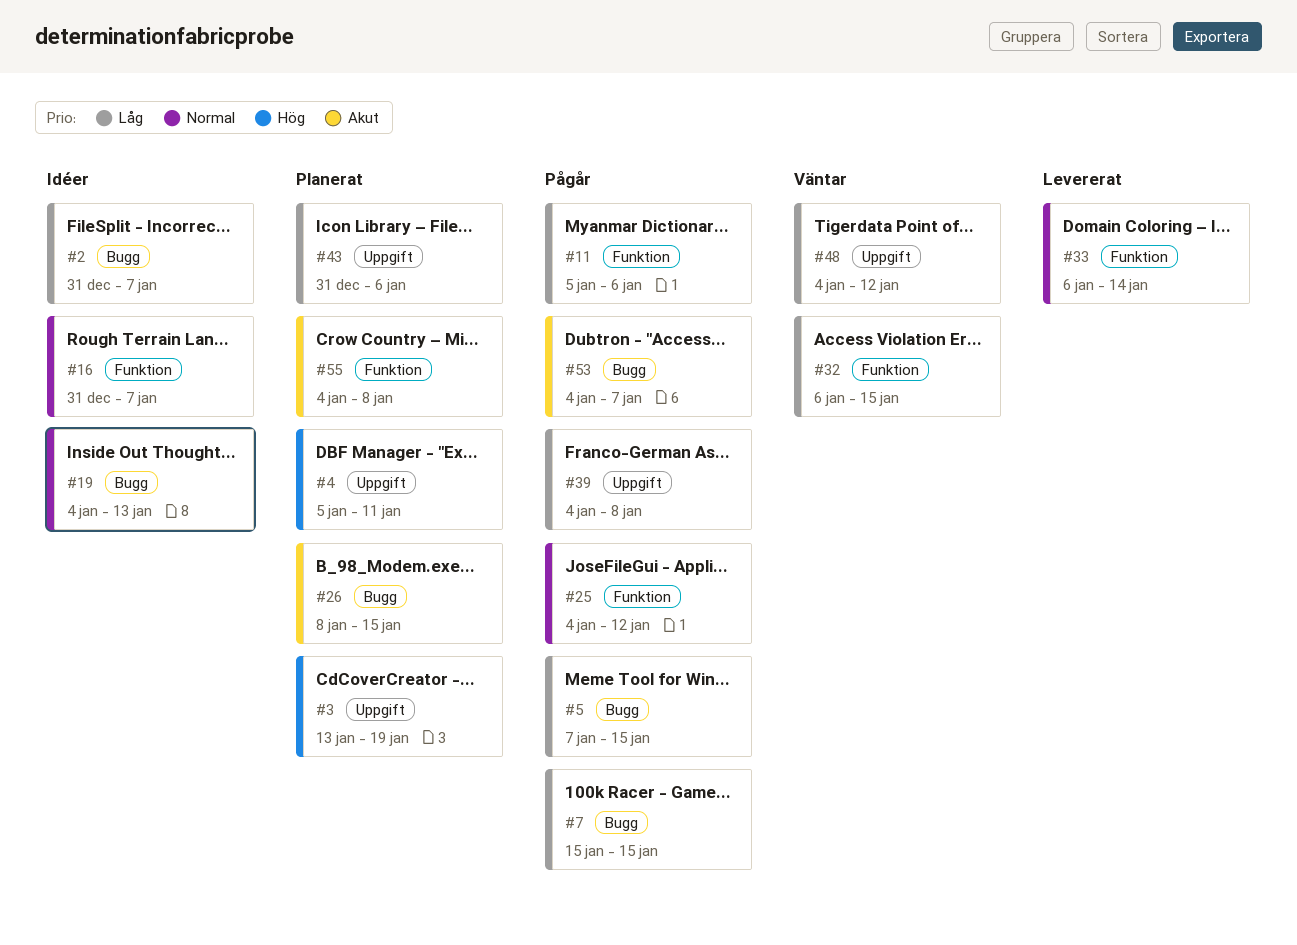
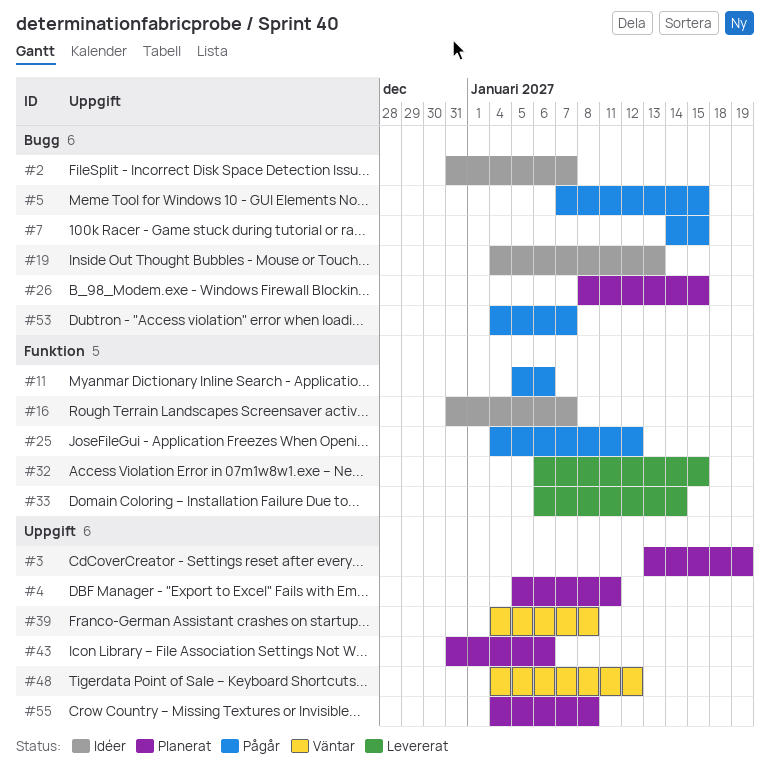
#7, start: Jan 15 -> Jan 14
#32, status: Väntar -> Levererat
#39, status: Pågår -> Väntar
#55, label: Funktion -> Uppgift

